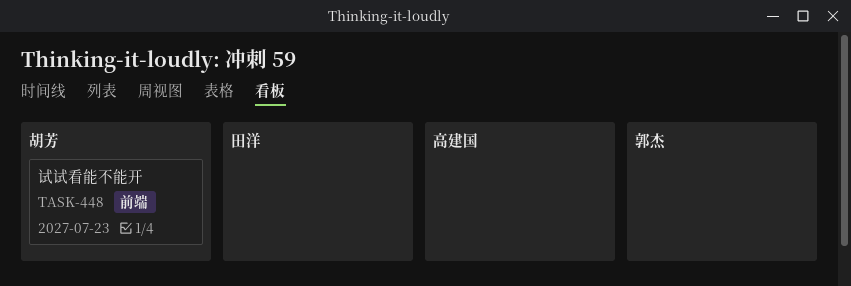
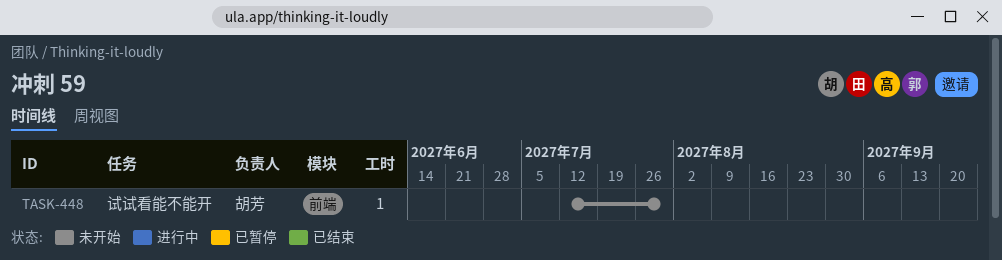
TASK-448, due: Jul 23 -> Jul 30

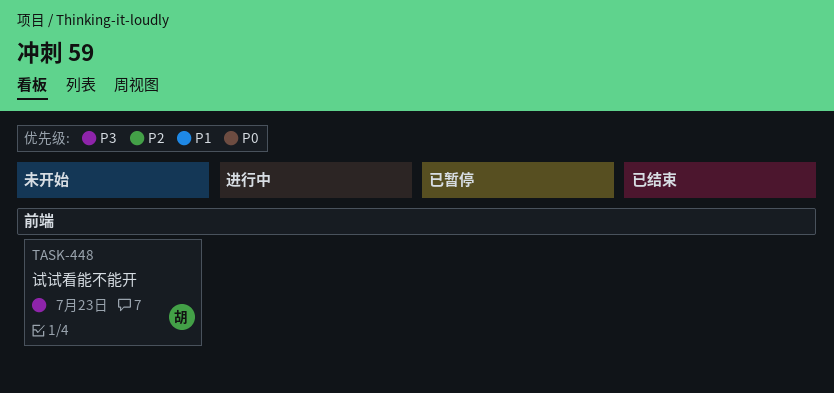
TASK-448, due: Jul 30 -> Jul 23

